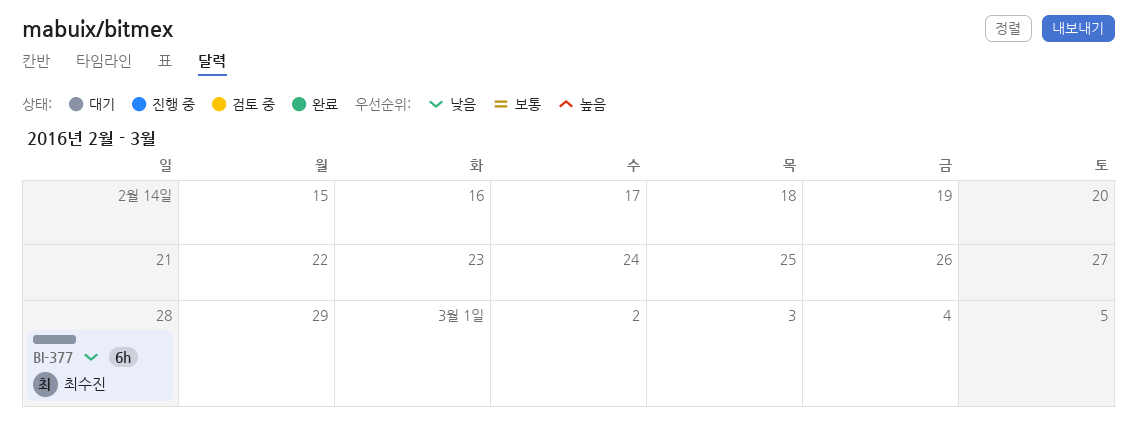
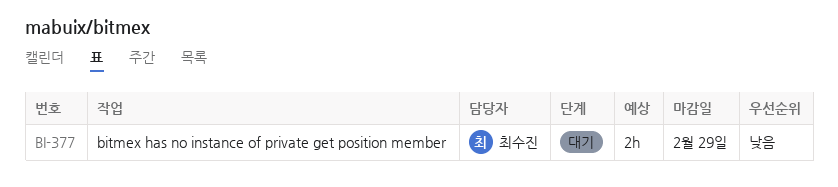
BI-377, estimate: 6h -> 2h
BI-377, due: Feb 28 -> Feb 29

